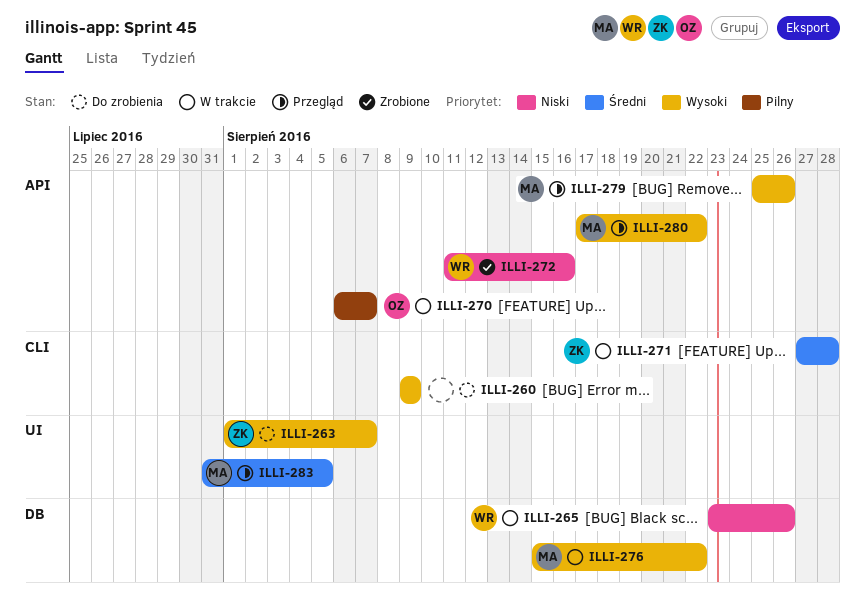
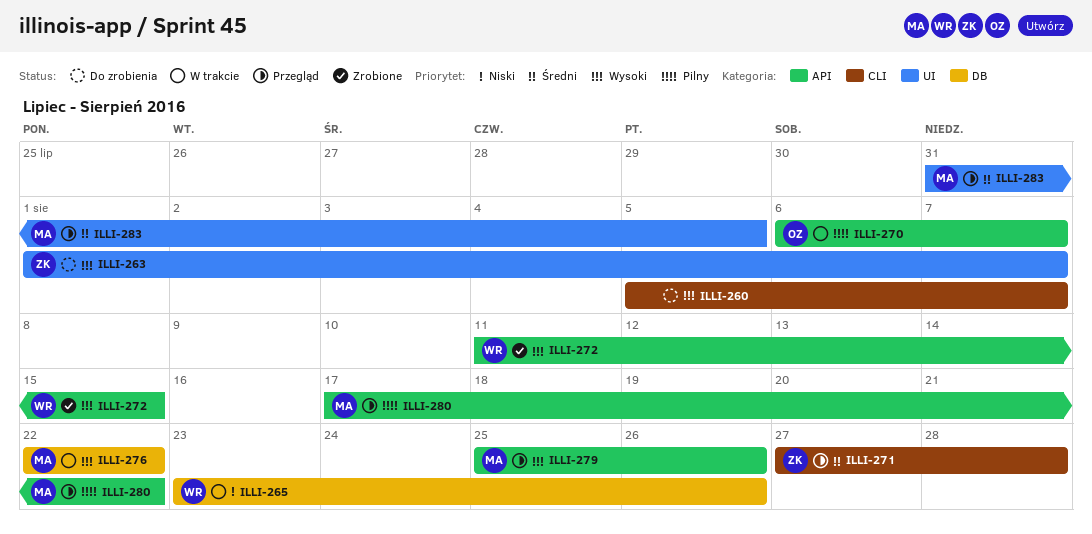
ILLI-260, start: Aug 9 -> Aug 5
ILLI-260, due: Aug 9 -> Aug 7
ILLI-271, status: W trakcie -> Przegląd
ILLI-272, priority: Niski -> Wysoki
ILLI-272, due: Aug 16 -> Aug 15
ILLI-276, start: Aug 15 -> Aug 22
ILLI-280, priority: Wysoki -> Pilny

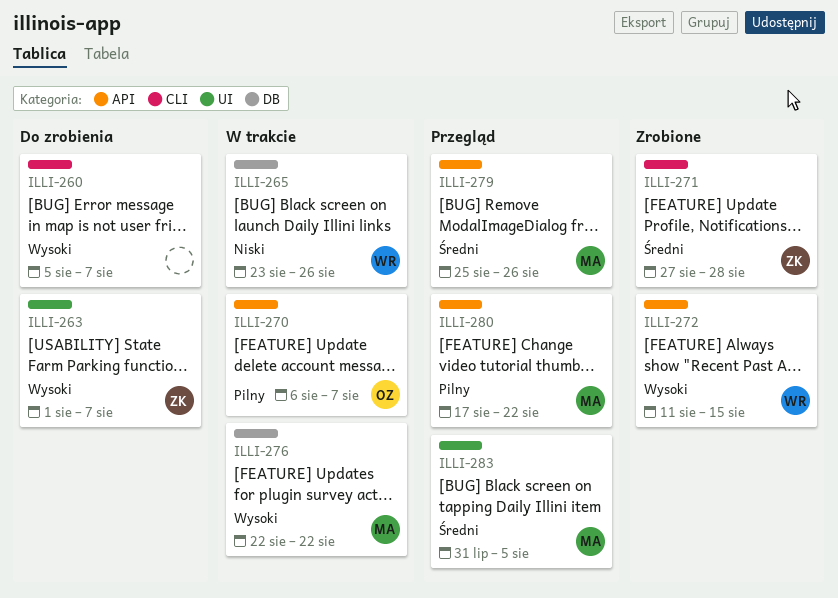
ILLI-271, status: Przegląd -> Zrobione
ILLI-279, priority: Wysoki -> Średni

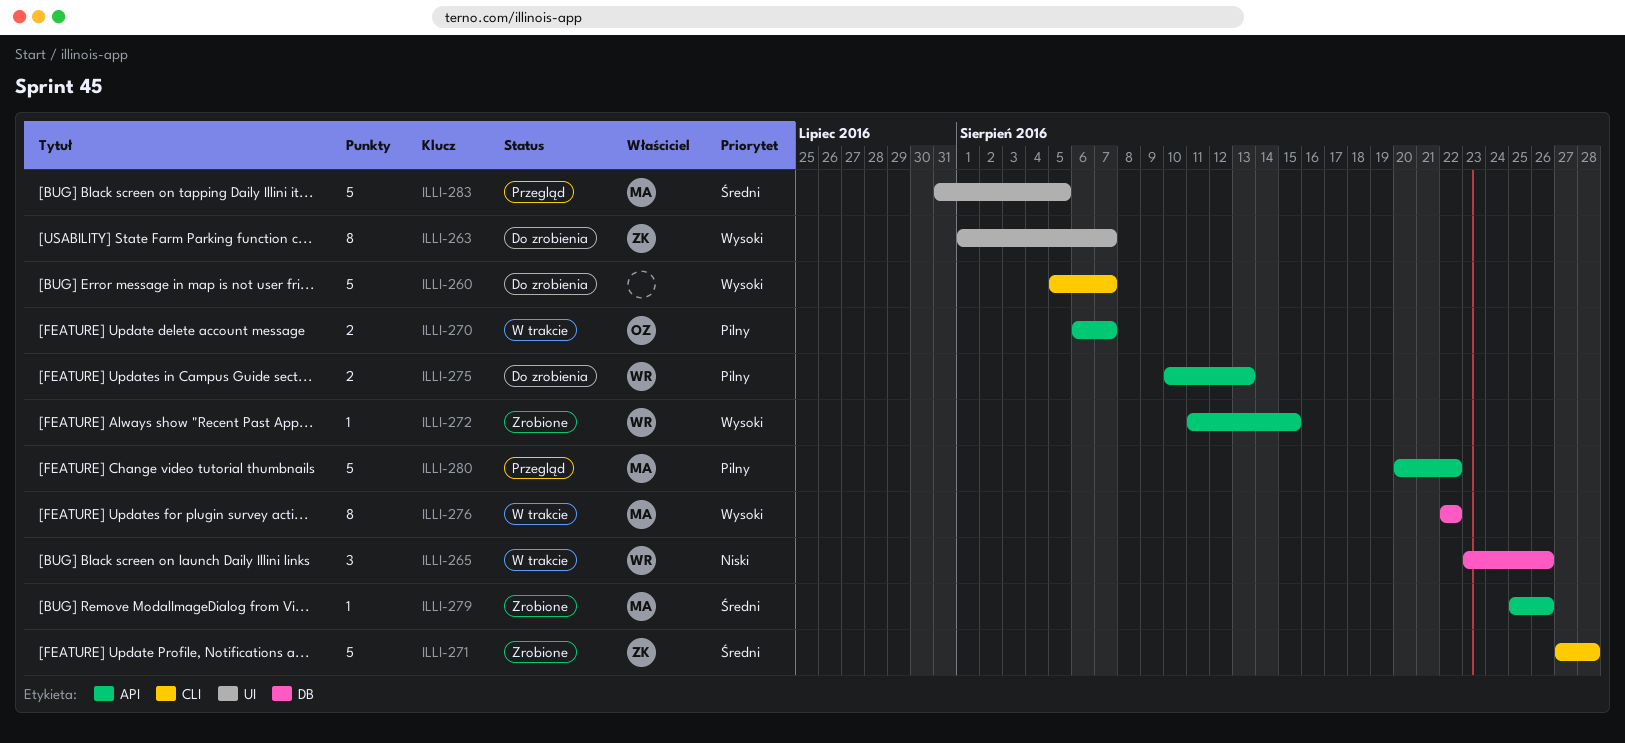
ILLI-275: none -> present
ILLI-279, status: Przegląd -> Zrobione
ILLI-280, start: Aug 17 -> Aug 20

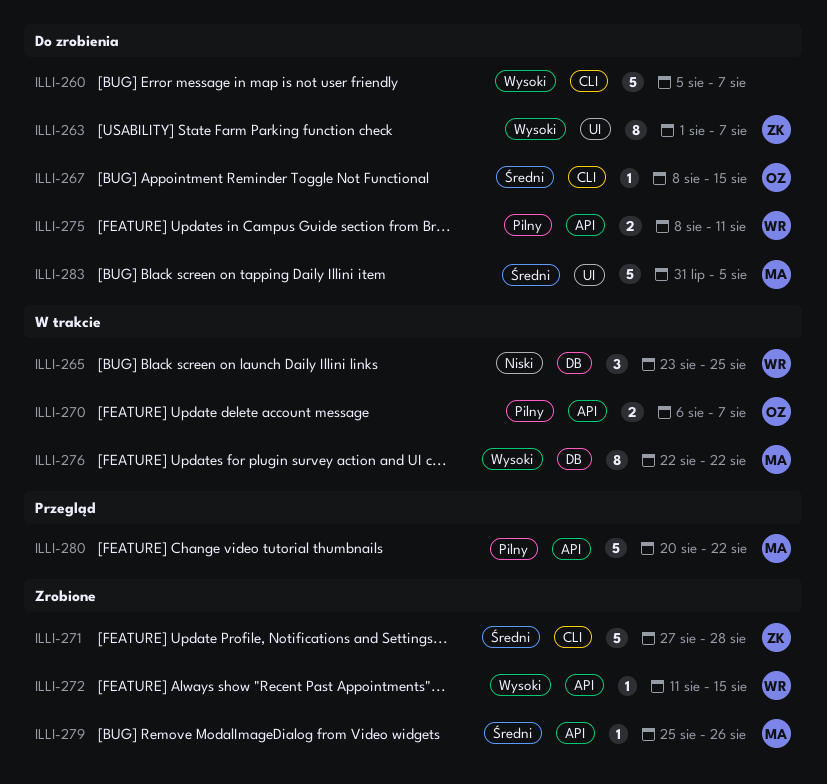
ILLI-265, due: Aug 26 -> Aug 25
ILLI-267: none -> present
ILLI-275, start: Aug 10 -> Aug 8
ILLI-275, due: Aug 13 -> Aug 11
ILLI-283, status: Przegląd -> Do zrobienia

